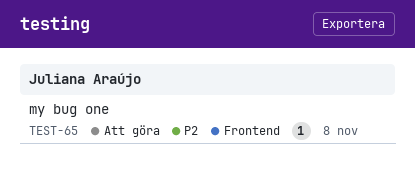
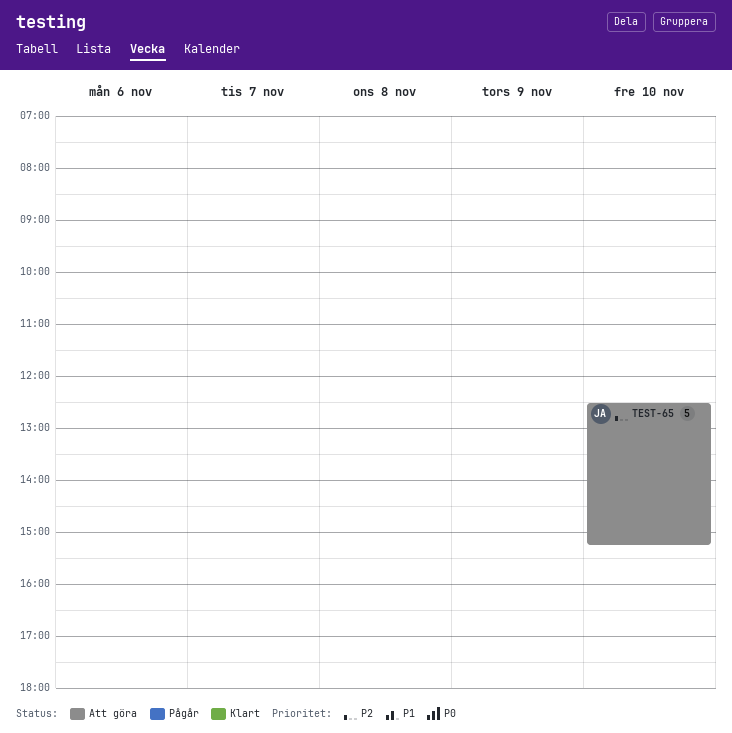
TEST-65, estimate: 1 -> 5
TEST-65, day: Nov 8 -> Nov 10

